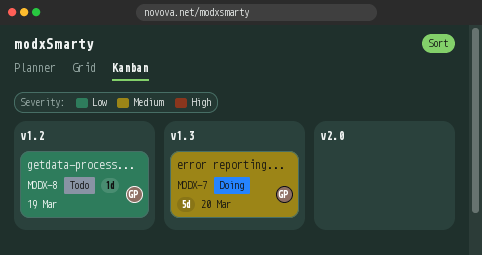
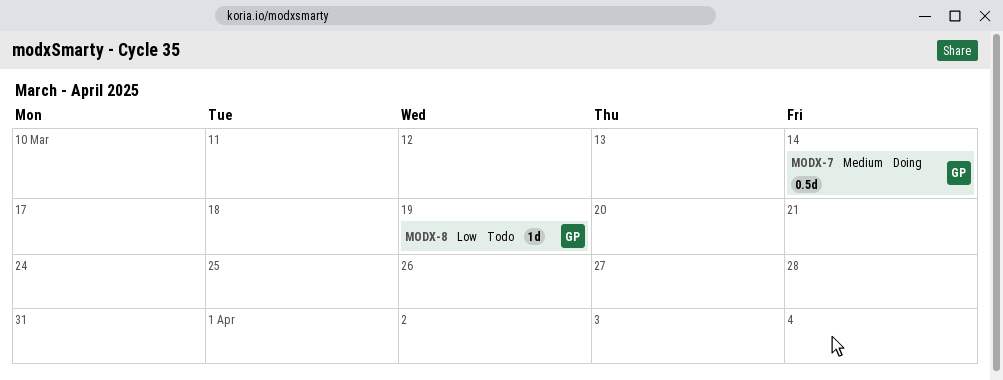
MODX-7, estimate: 5d -> 0.5d
MODX-7, due: Mar 20 -> Mar 14

